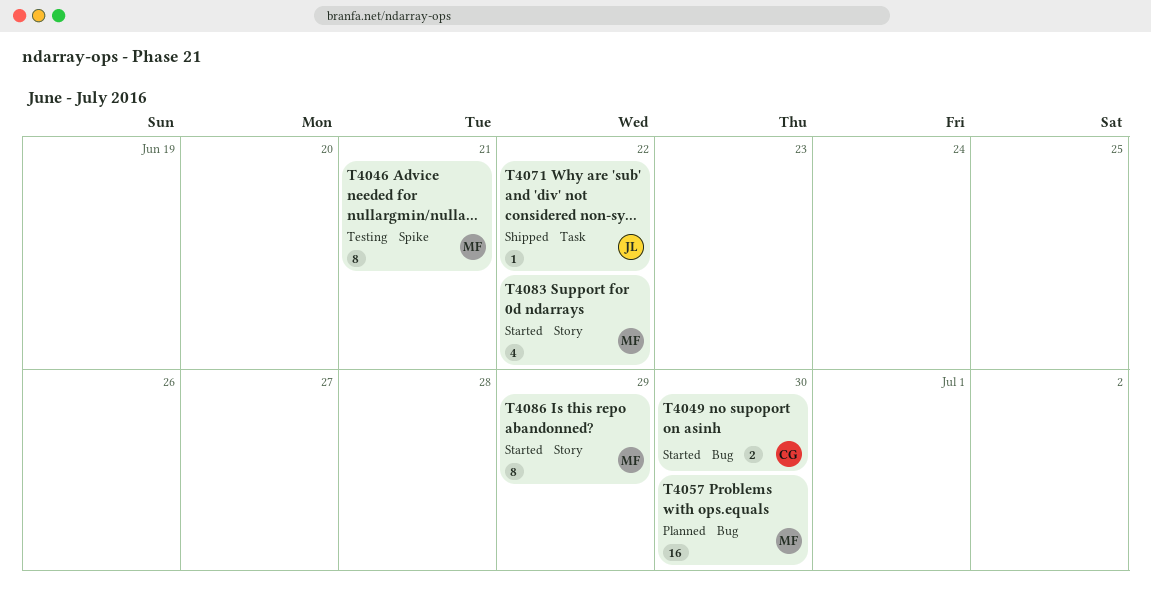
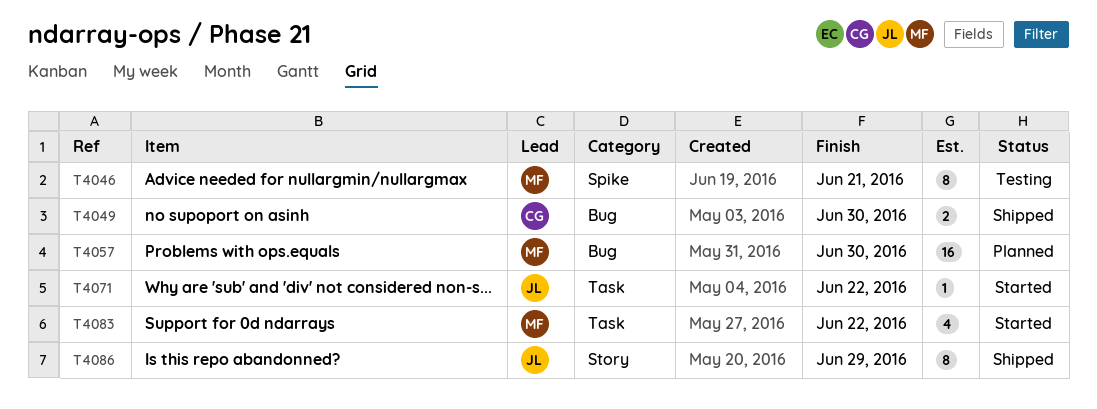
T4049, status: Started -> Shipped
T4071, status: Shipped -> Started
T4083, label: Story -> Task
T4086, status: Started -> Shipped
T4086, owner: MF -> JL

